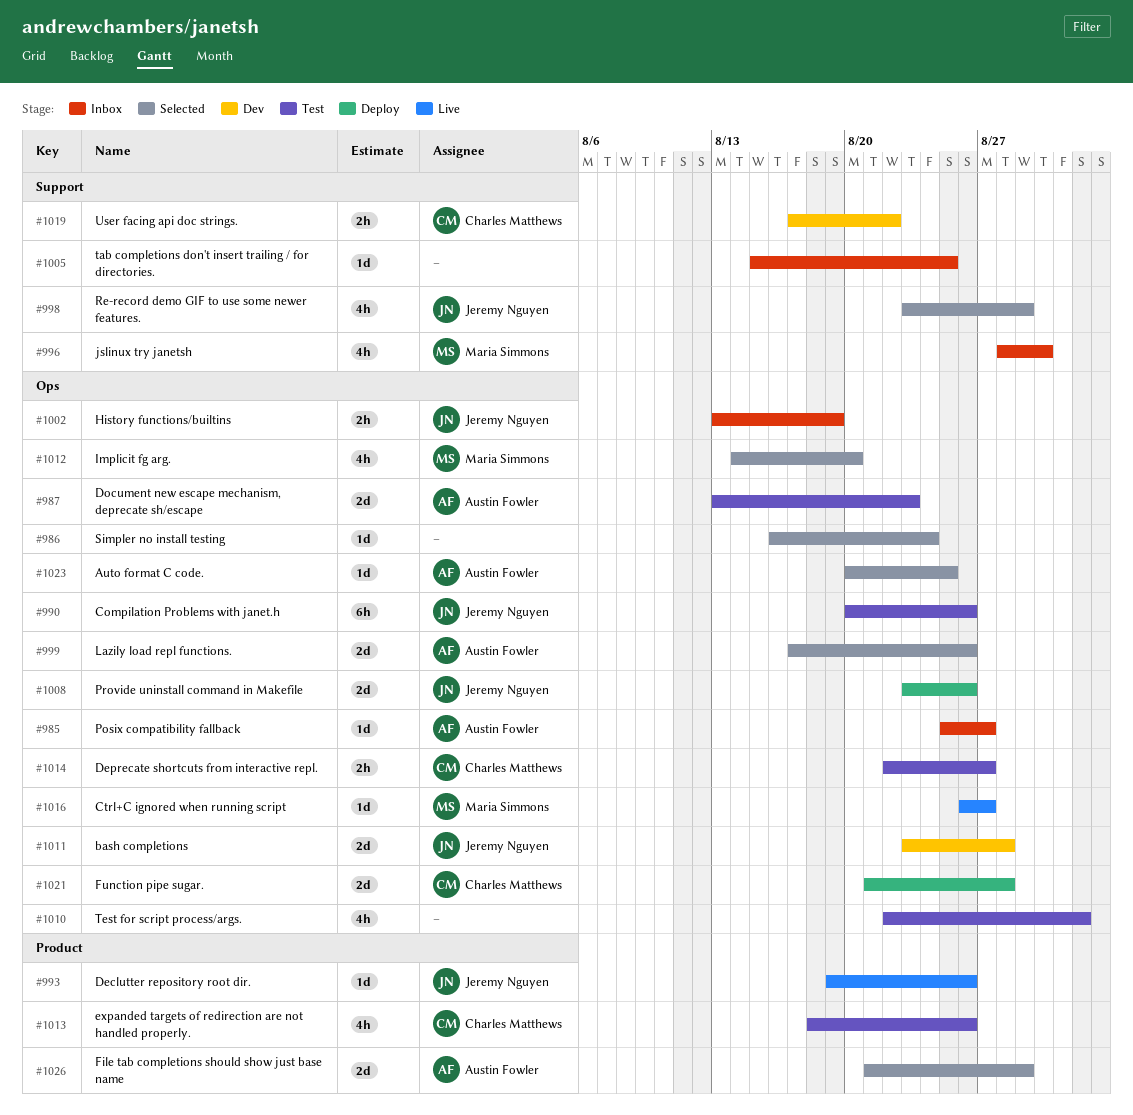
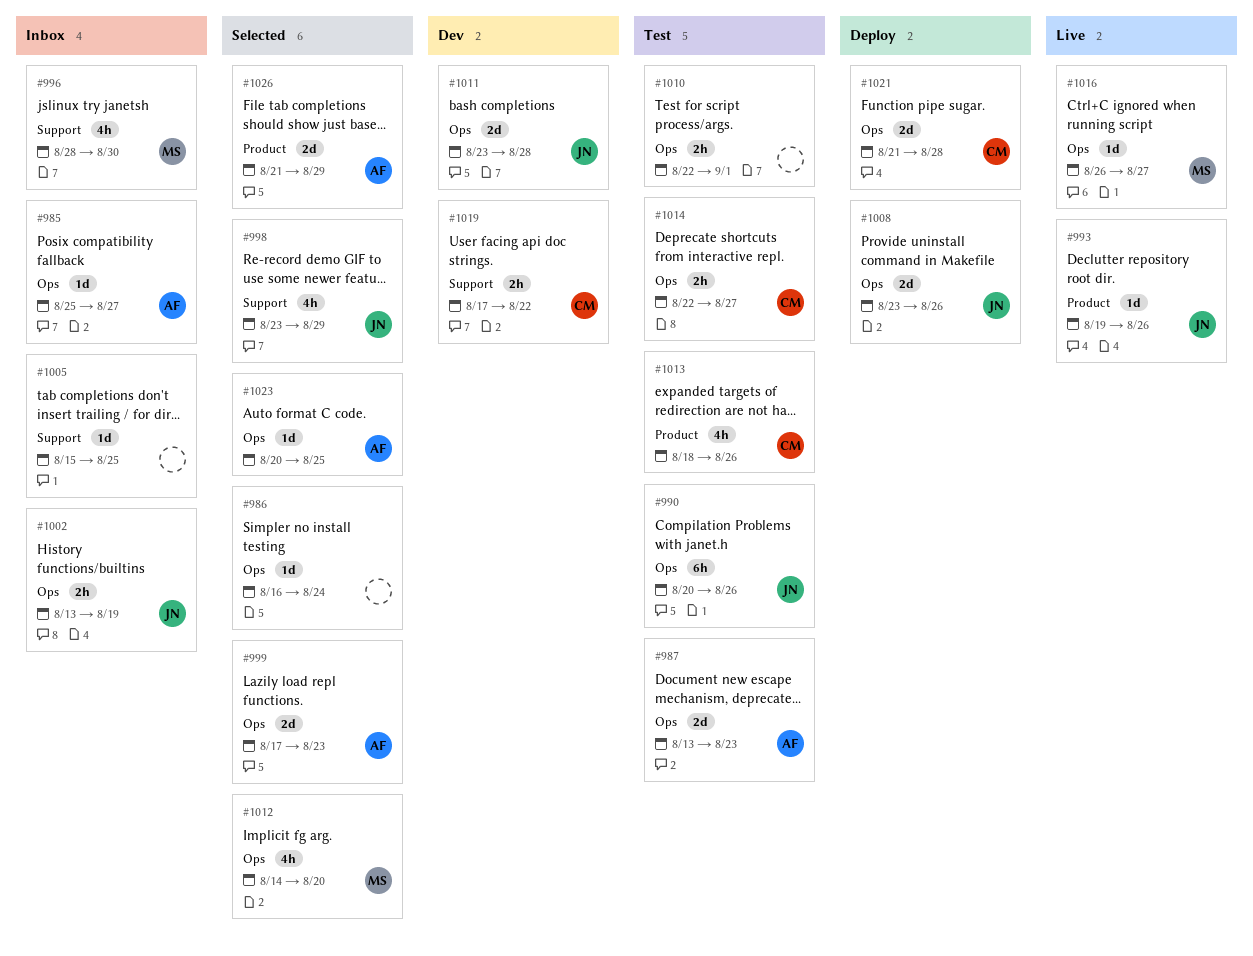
#999, due: Aug 26 -> Aug 23
#1010, estimate: 4h -> 2h

